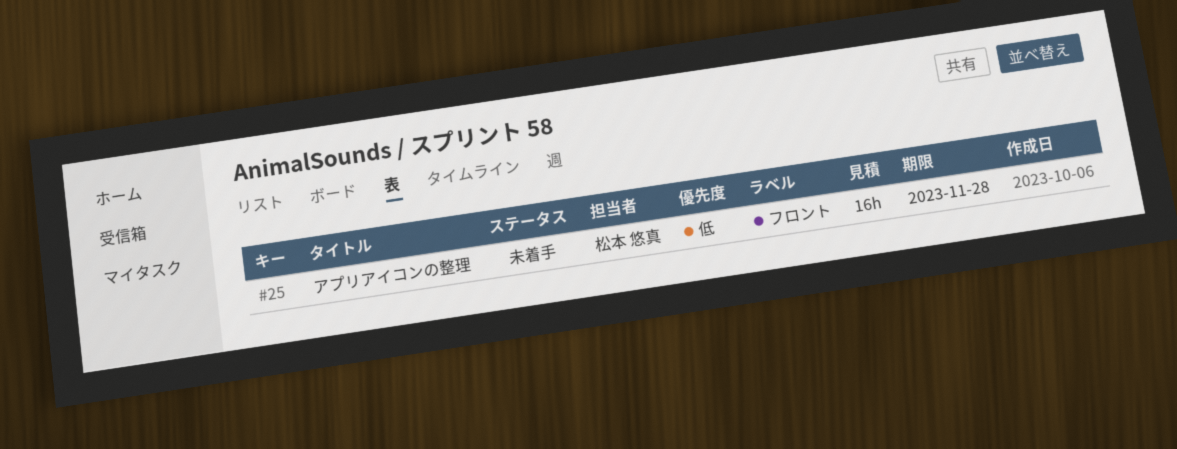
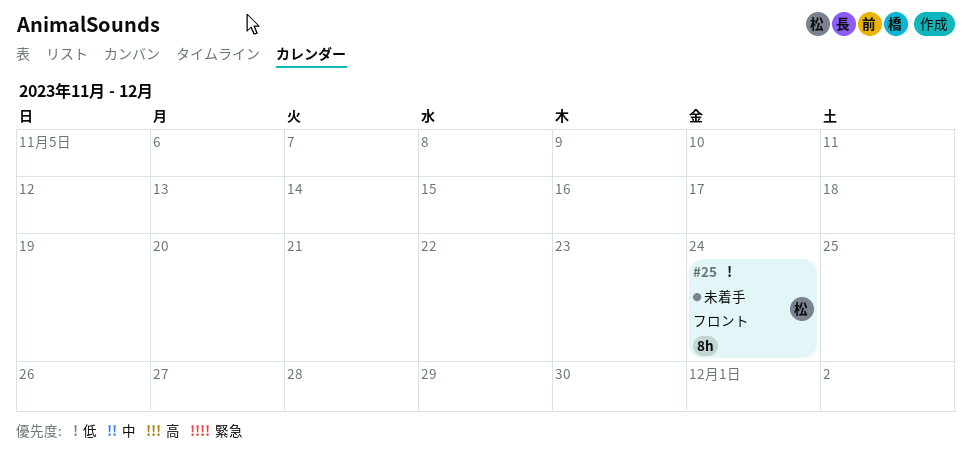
#25, estimate: 16h -> 8h
#25, due: Nov 28 -> Nov 24

